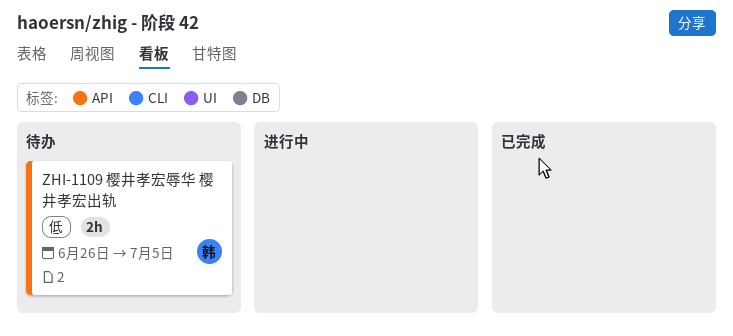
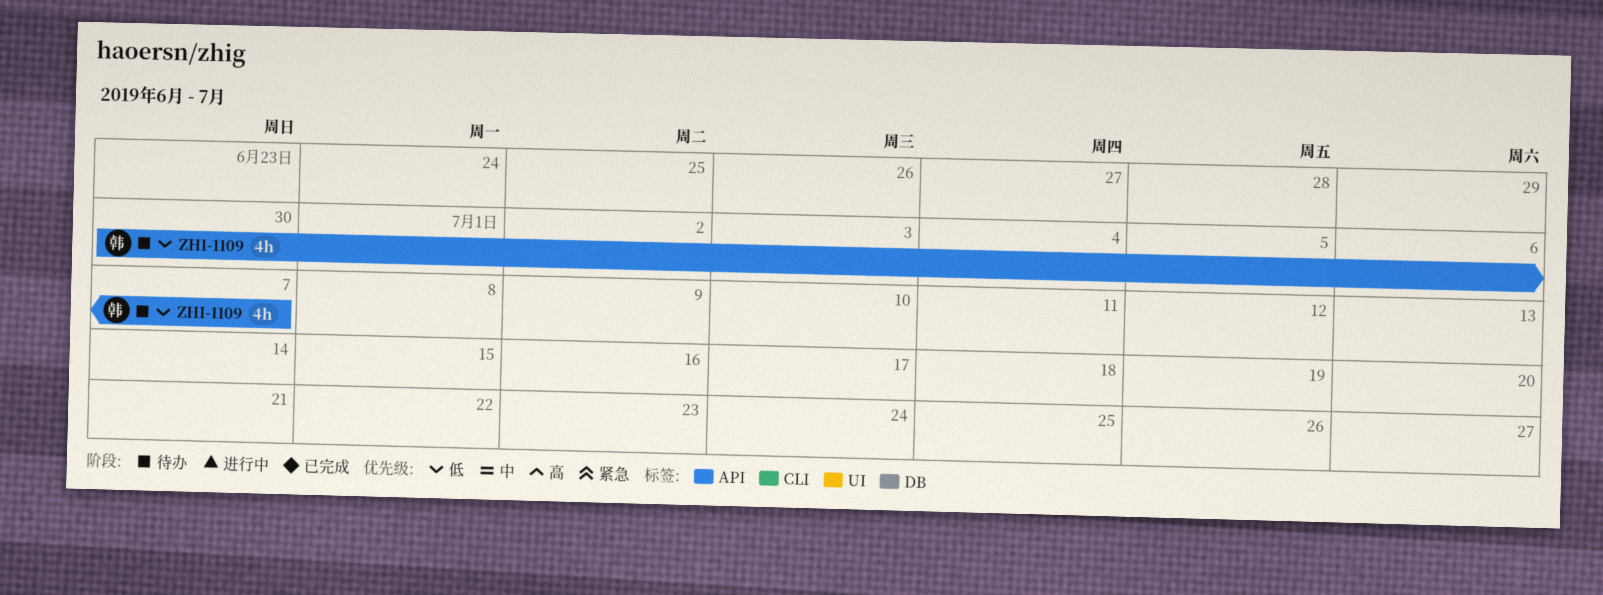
ZHI-1109, estimate: 2h -> 4h
ZHI-1109, start: Jun 26 -> Jun 30
ZHI-1109, due: Jul 5 -> Jul 7

